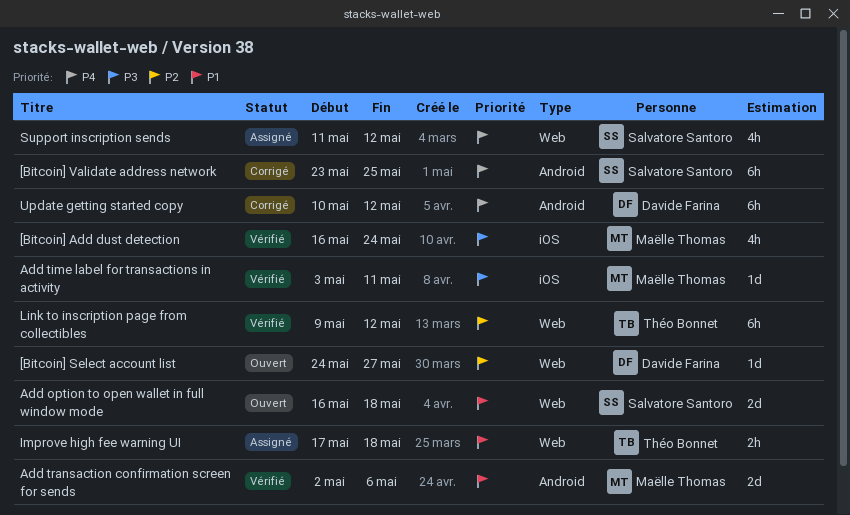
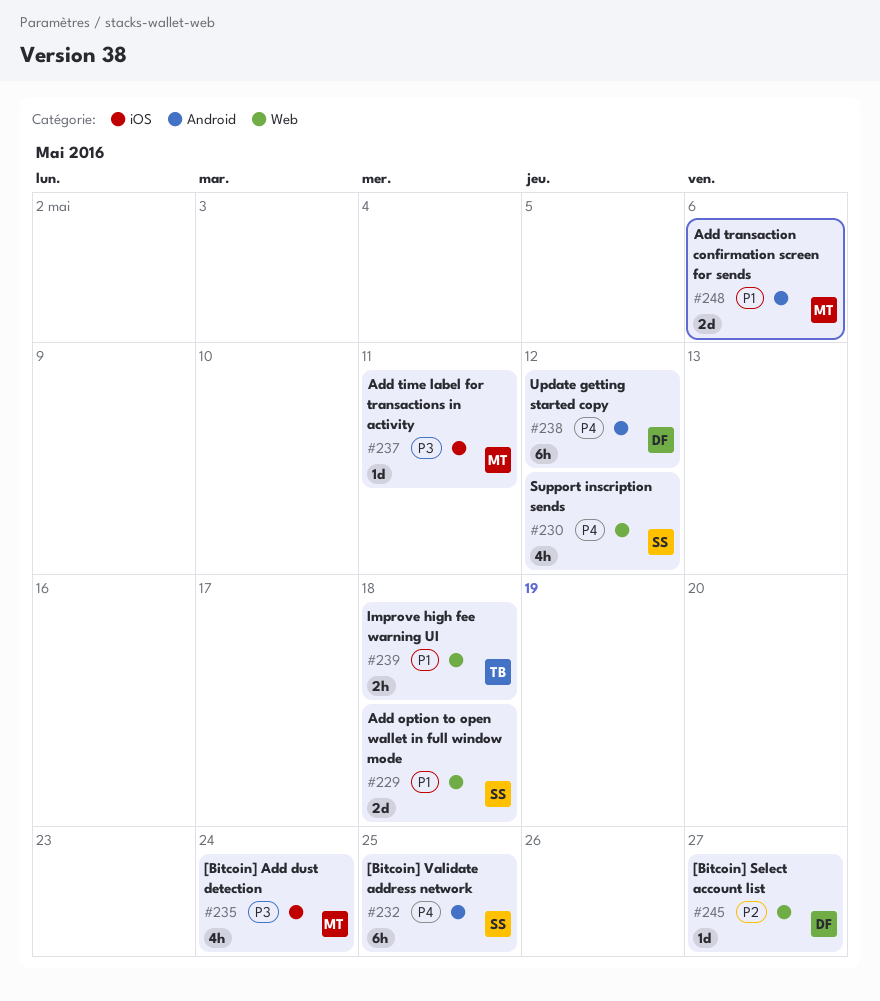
Link to inscription page from collectibles: present -> none

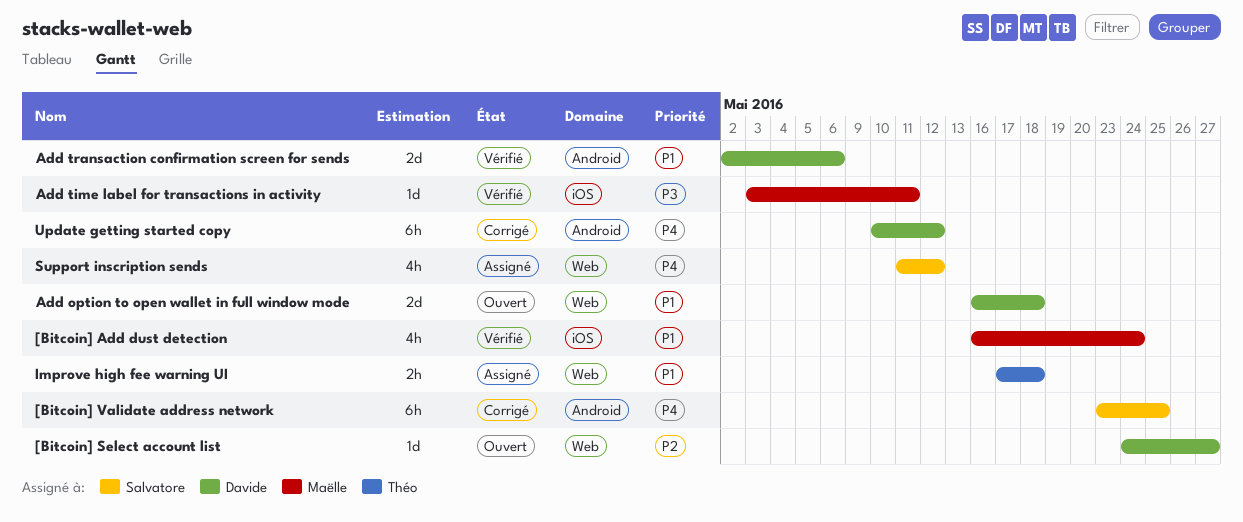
[Bitcoin] Add dust detection, priority: P3 -> P1
Add option to open wallet in full window mode, owner: Salvatore -> Davide
Add transaction confirmation screen for sends, owner: Maëlle -> Davide

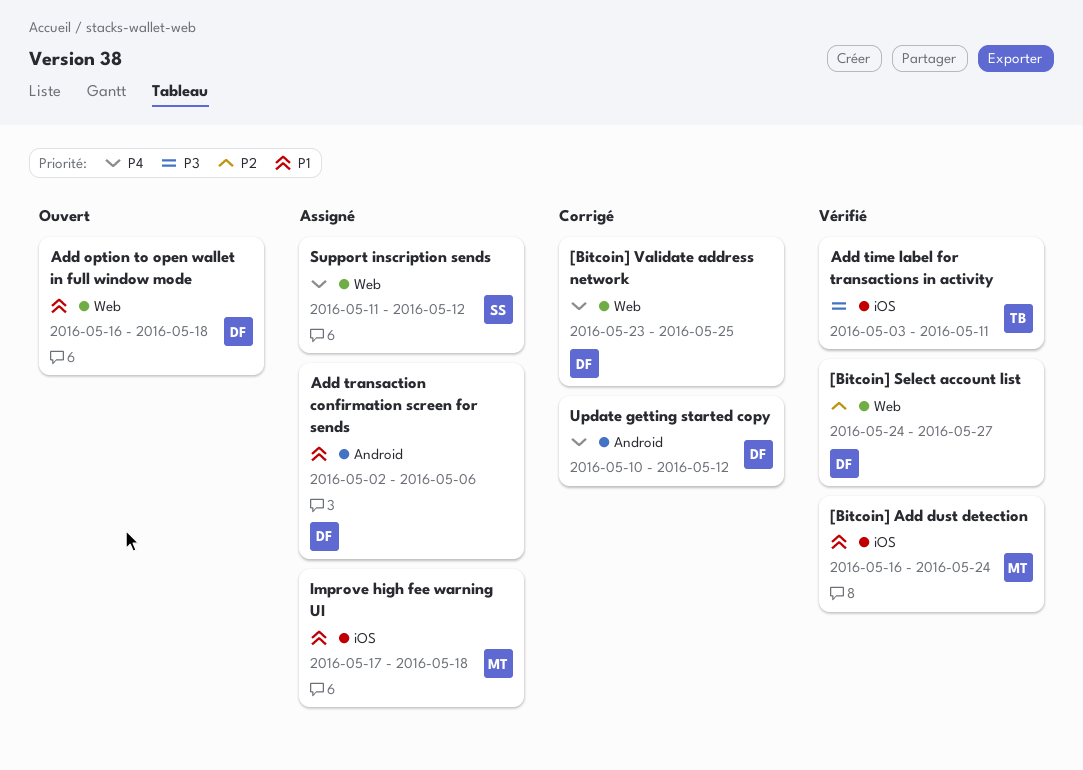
[Bitcoin] Select account list, status: Ouvert -> Vérifié
[Bitcoin] Validate address network, owner: Salvatore -> Davide
[Bitcoin] Validate address network, label: Android -> Web
Add time label for transactions in activity, owner: Maëlle -> Théo
Add transaction confirmation screen for sends, status: Vérifié -> Assigné
Improve high fee warning UI, owner: Théo -> Maëlle
Improve high fee warning UI, label: Web -> iOS

